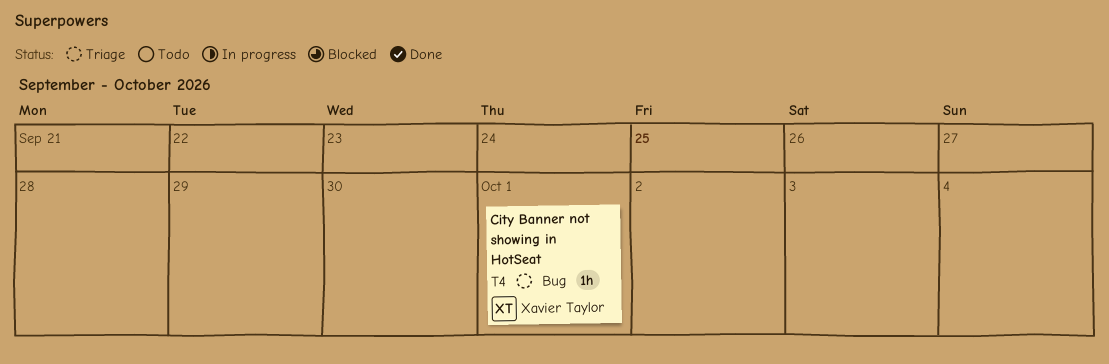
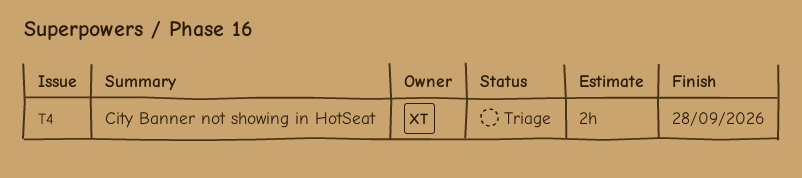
T4, estimate: 1h -> 2h
T4, due: Oct 1 -> Sep 28

